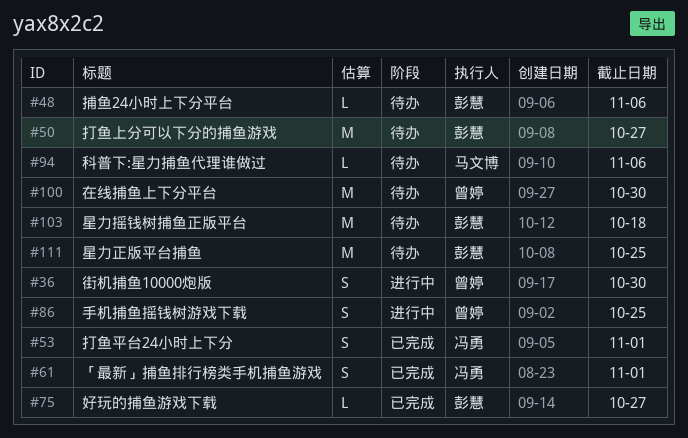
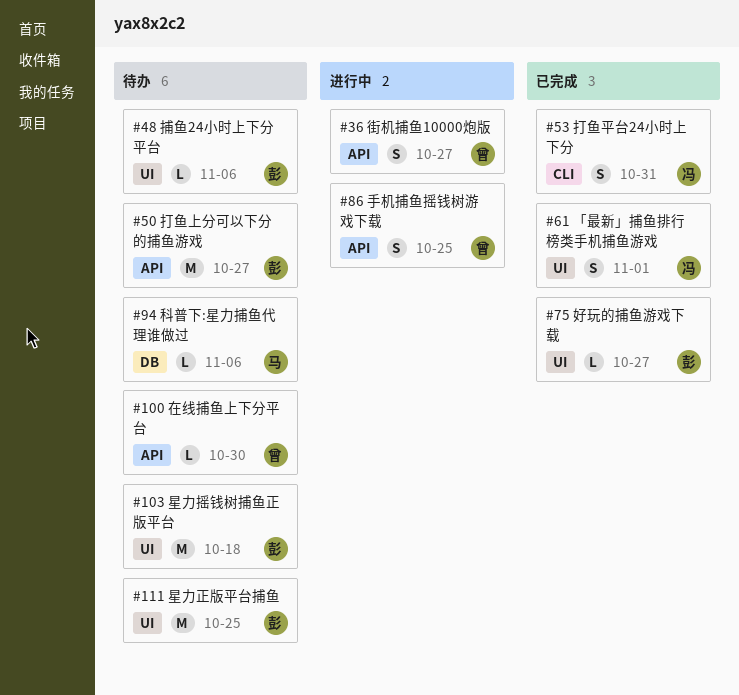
#36, due: Oct 30 -> Oct 27
#53, due: Nov 1 -> Oct 31
#100, estimate: M -> L

